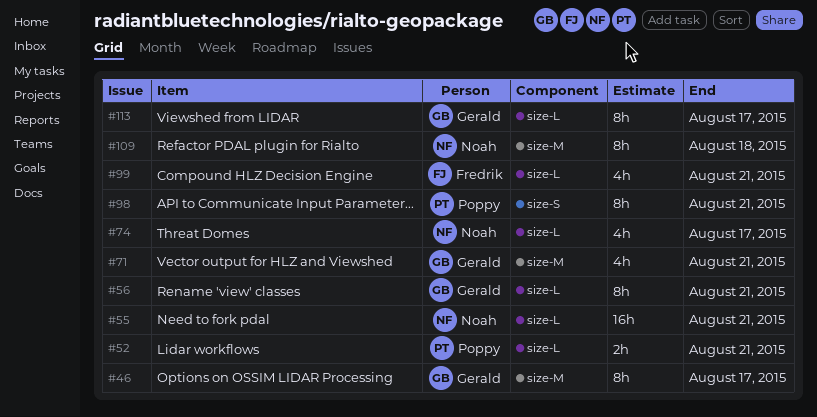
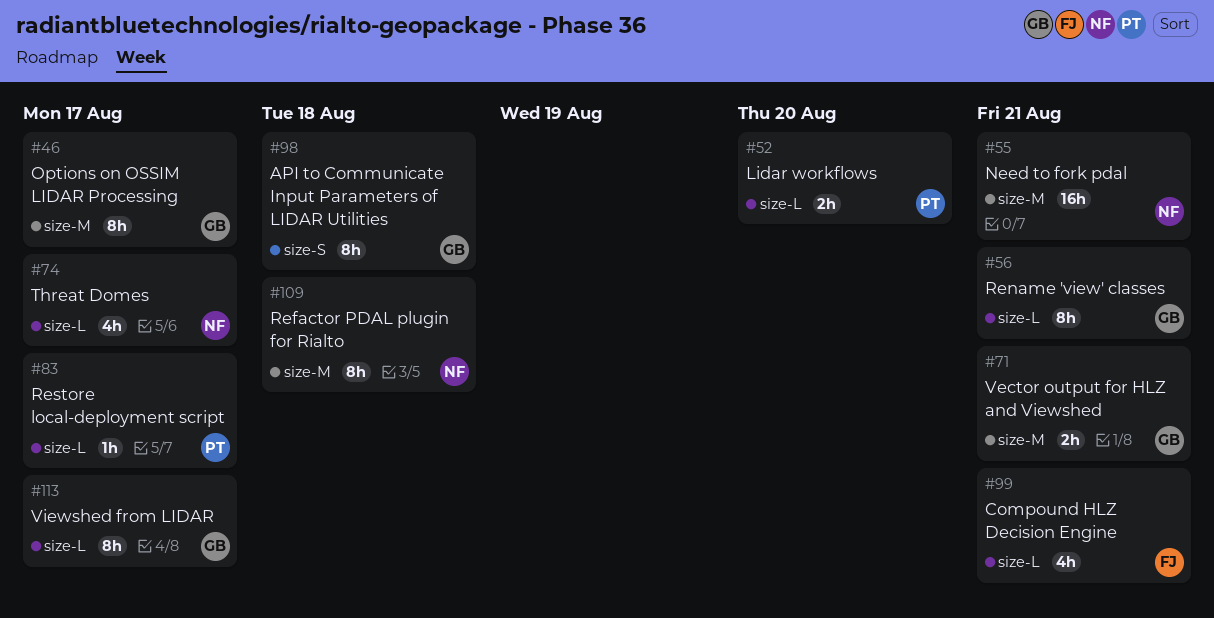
#52, due: Aug 21 -> Aug 20
#55, label: size-L -> size-M
#71, estimate: 4h -> 2h
#83: none -> present
#98, owner: Poppy -> Gerald
#98, due: Aug 21 -> Aug 18

